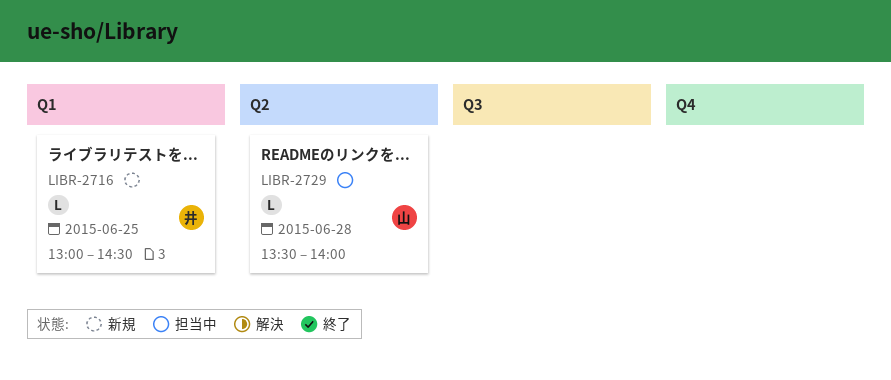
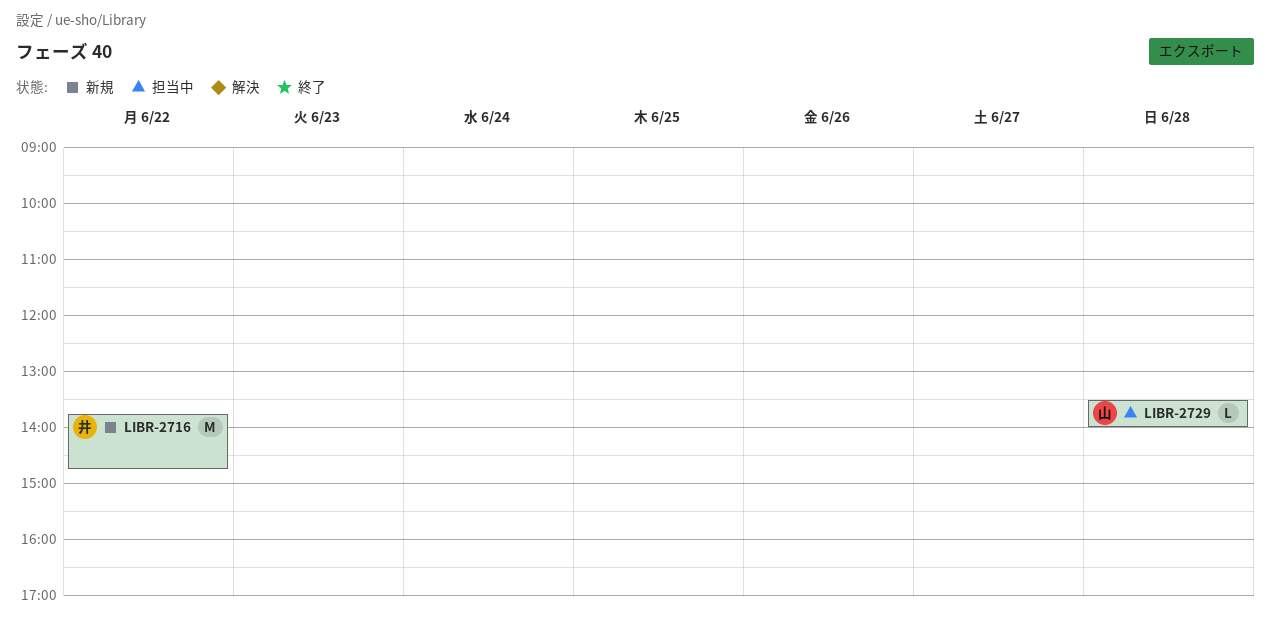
LIBR-2716, estimate: L -> M
LIBR-2716, day: Jun 25 -> Jun 22
LIBR-2716, begins: 13:00 -> 13:45
LIBR-2716, ends: 14:30 -> 14:45

